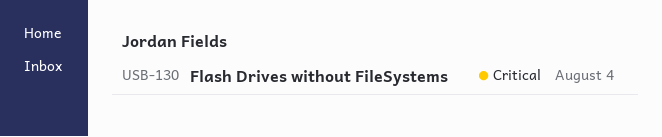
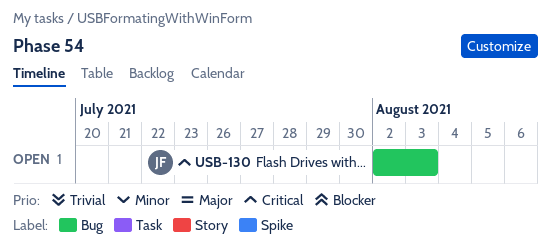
USB-130, due: Aug 4 -> Aug 3

